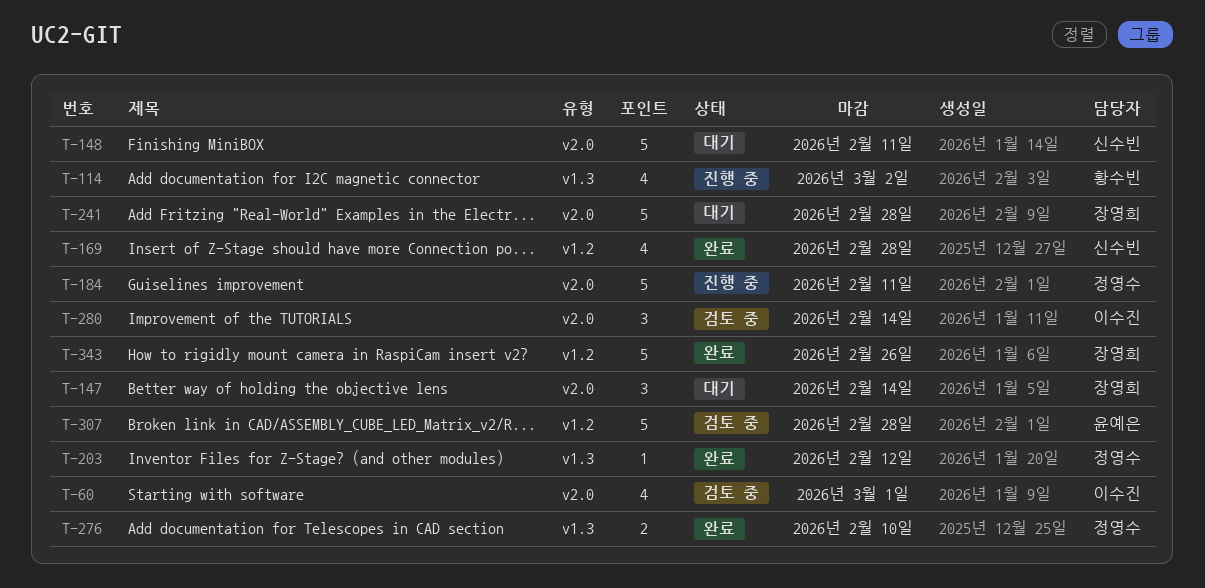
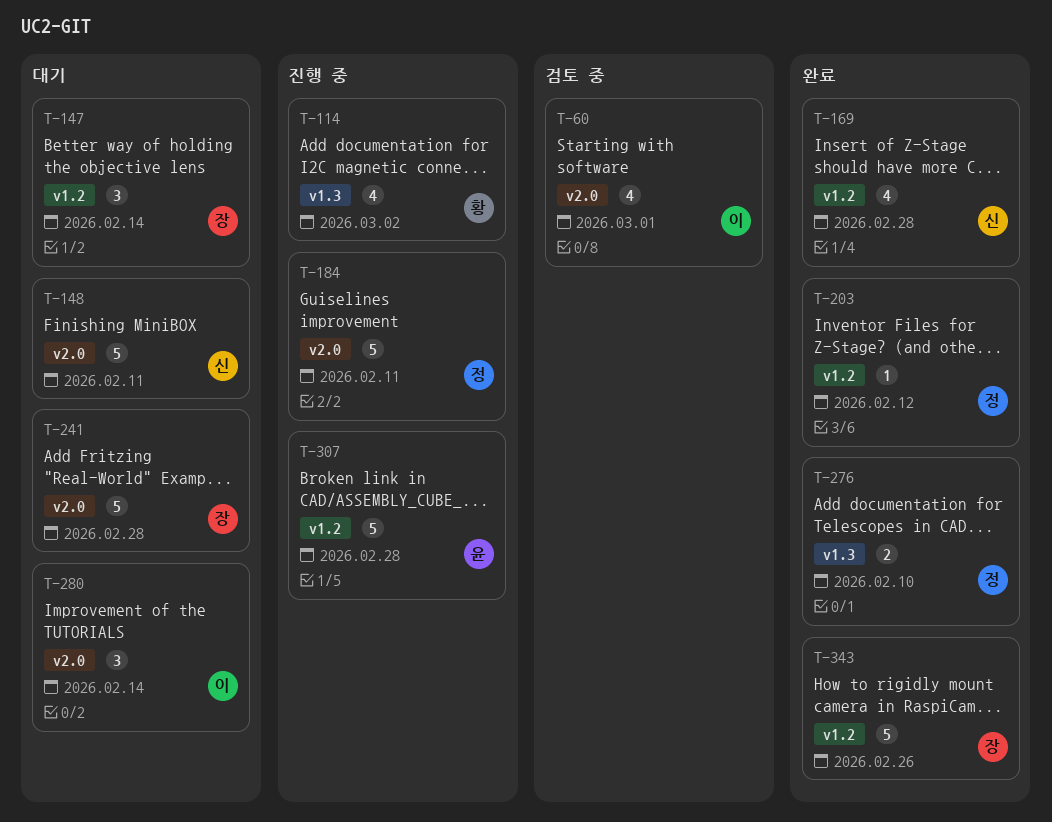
T-147, label: v2.0 -> v1.2
T-203, label: v1.3 -> v1.2
T-280, status: 검토 중 -> 대기
T-307, status: 검토 중 -> 진행 중

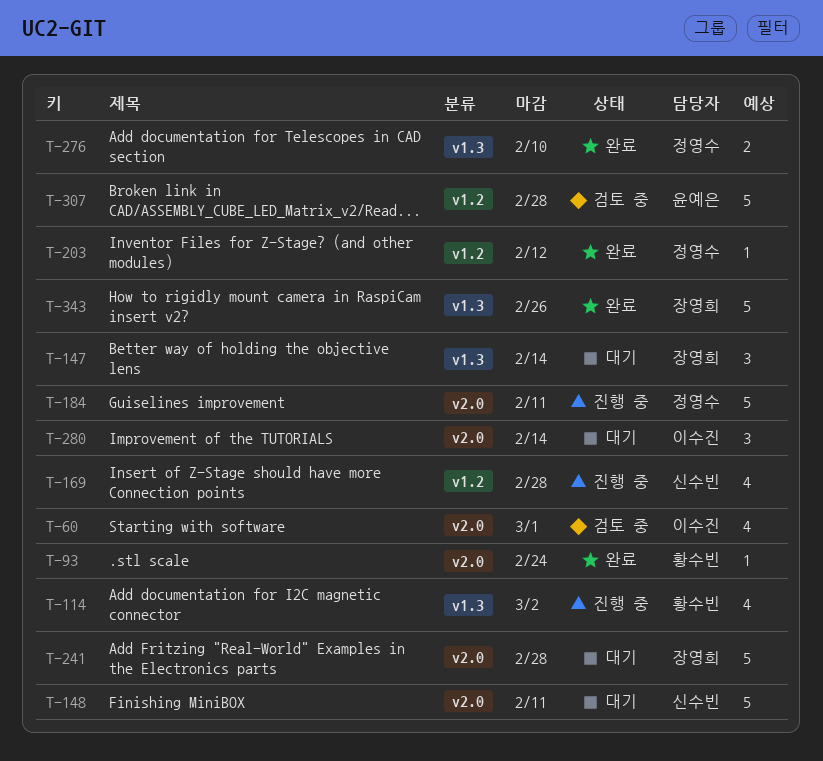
T-93: none -> present
T-147, label: v1.2 -> v1.3
T-169, status: 완료 -> 진행 중
T-307, status: 진행 중 -> 검토 중
T-343, label: v1.2 -> v1.3

